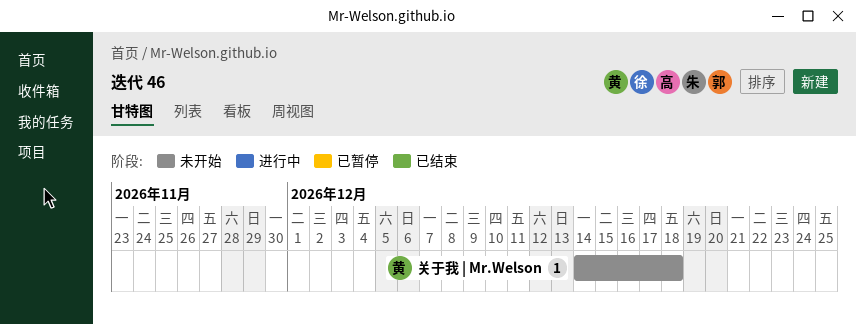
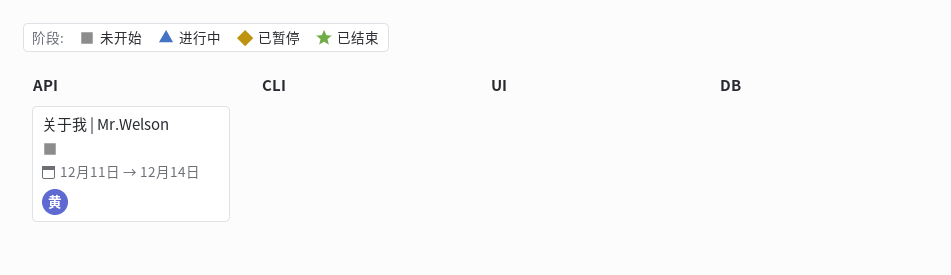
关于我 | Mr.Welson, start: Dec 14 -> Dec 11
关于我 | Mr.Welson, due: Dec 18 -> Dec 14

